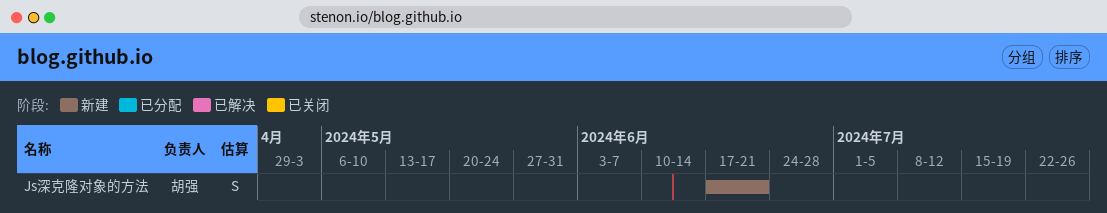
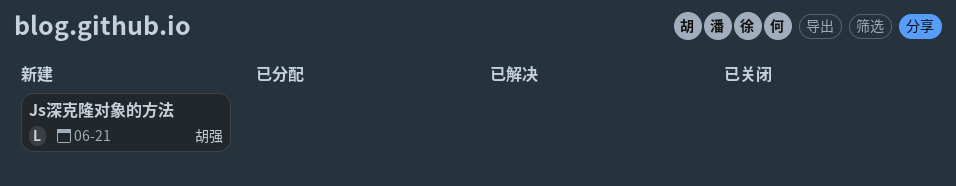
Js深克隆对象的方法, estimate: S -> L

